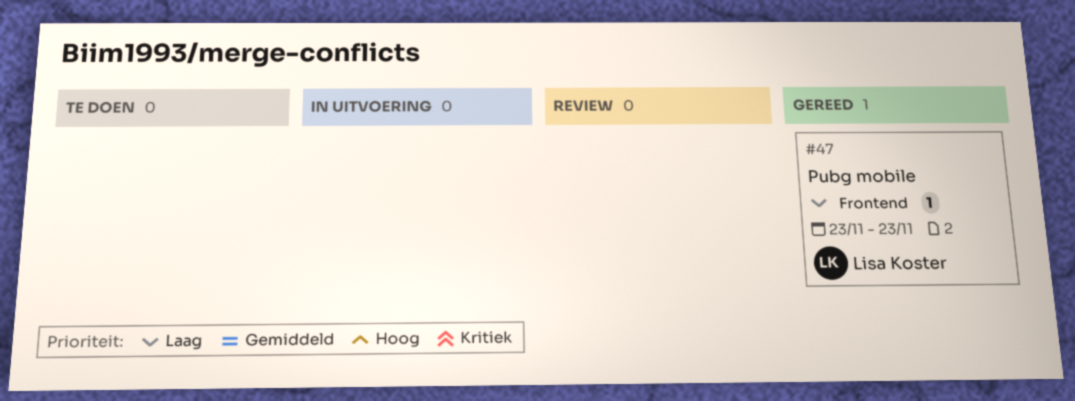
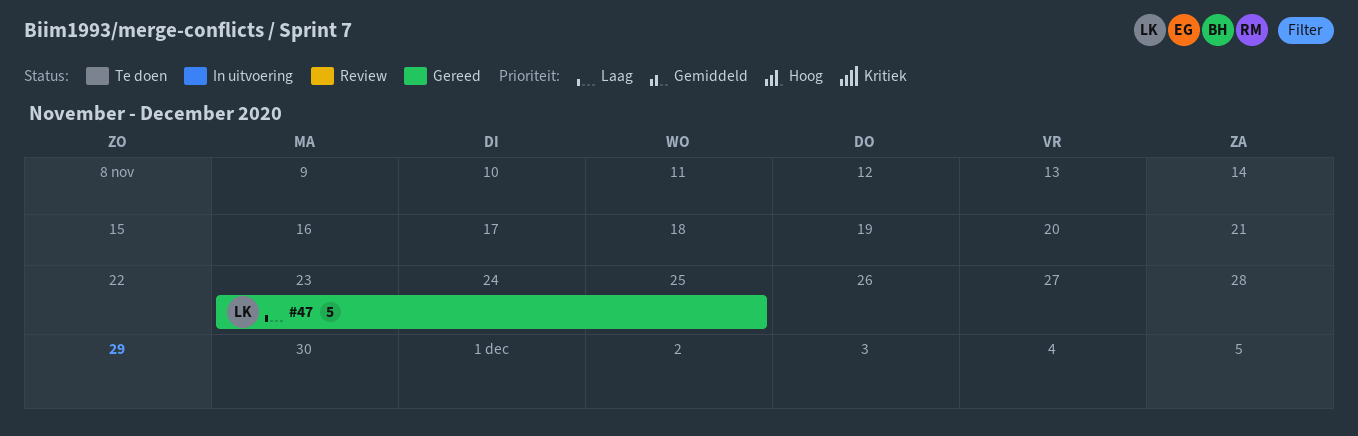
#47, estimate: 1 -> 5
#47, due: Nov 23 -> Nov 25

